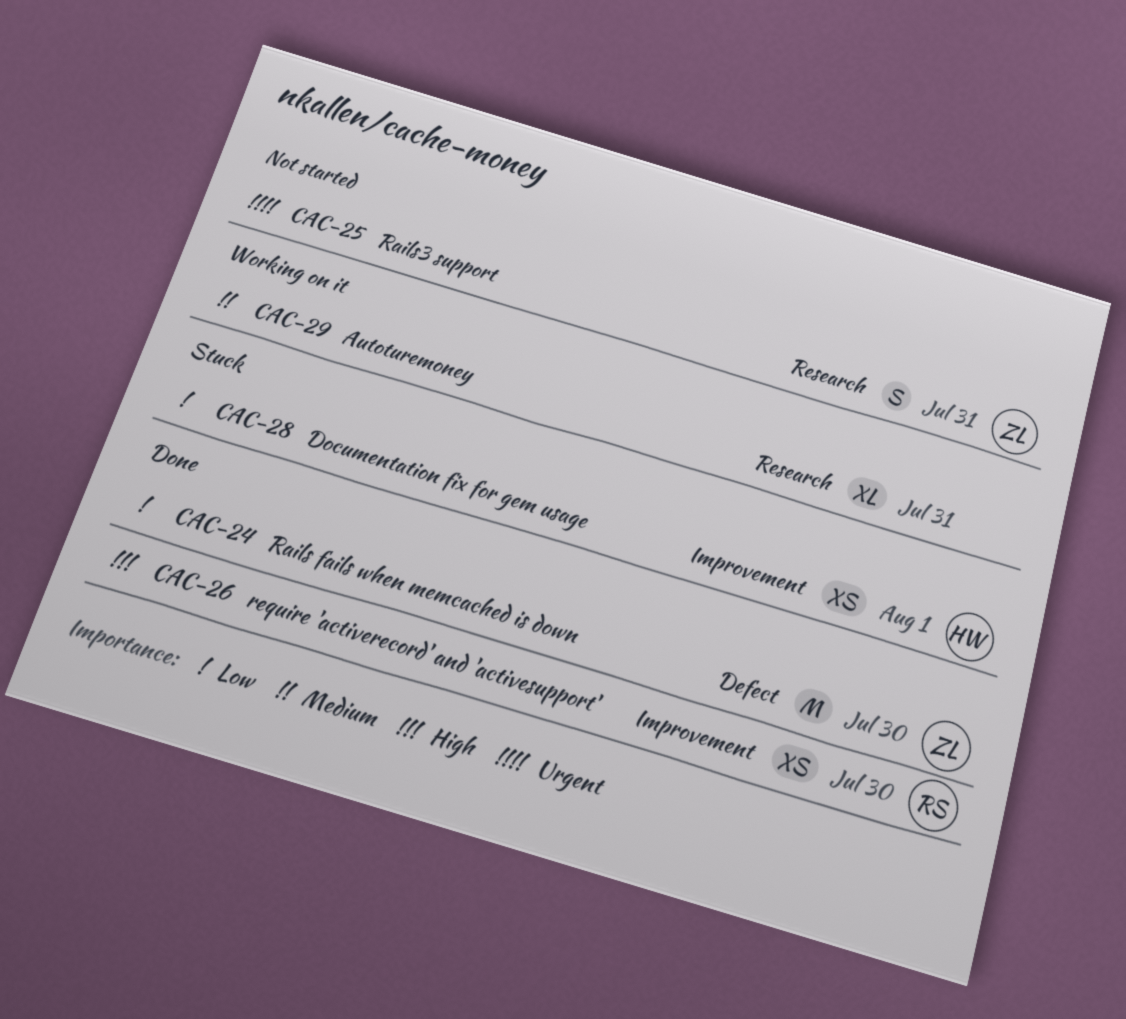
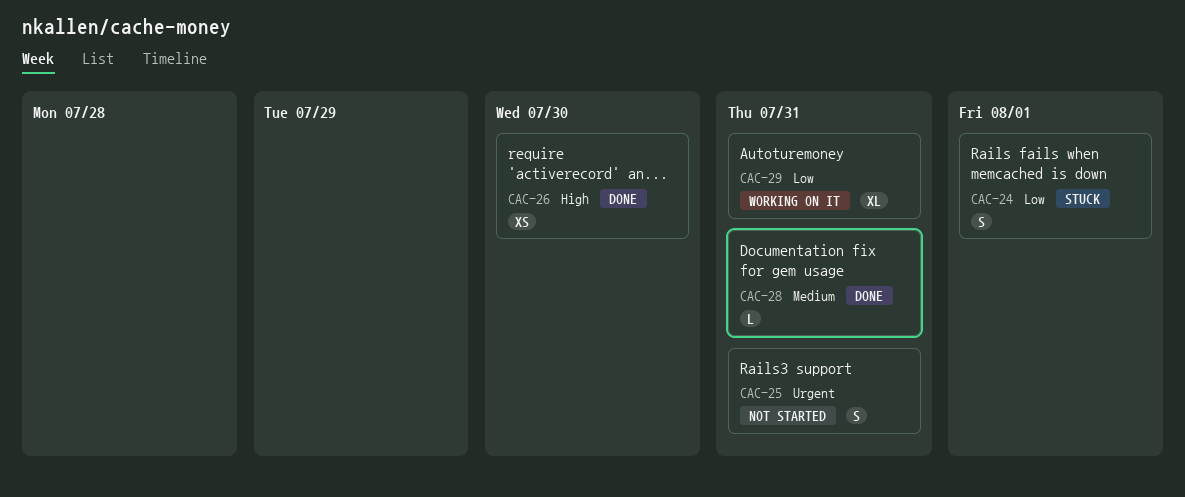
CAC-24, status: Done -> Stuck
CAC-24, estimate: M -> S
CAC-24, due: Jul 30 -> Aug 1
CAC-28, status: Stuck -> Done
CAC-28, priority: Low -> Medium
CAC-28, estimate: XS -> L
CAC-28, due: Aug 1 -> Jul 31
CAC-29, priority: Medium -> Low

